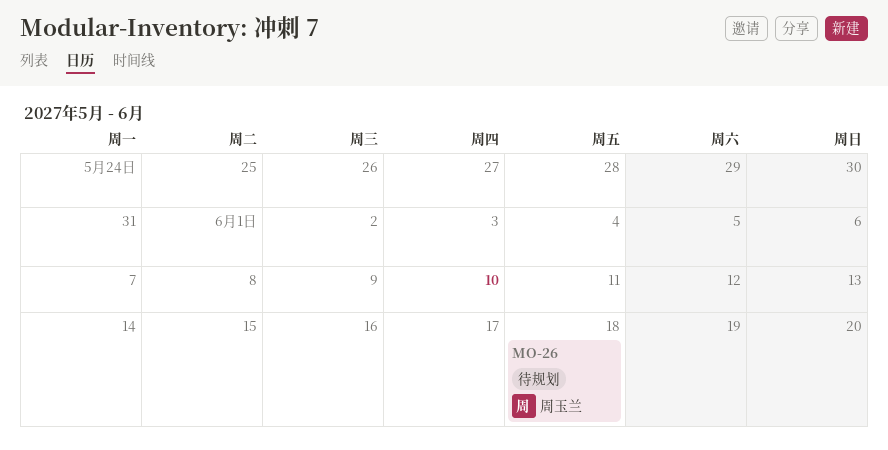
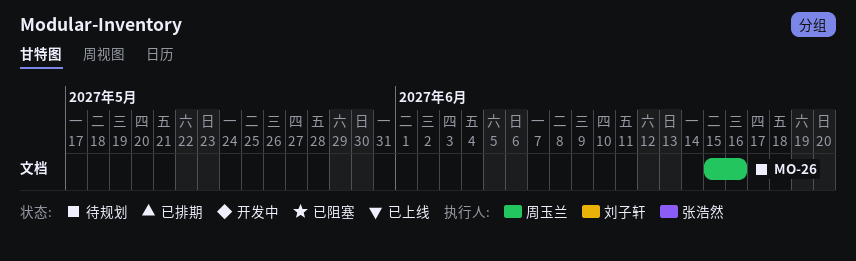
MO-26, due: Jun 18 -> Jun 16

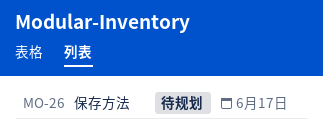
MO-26, due: Jun 16 -> Jun 17

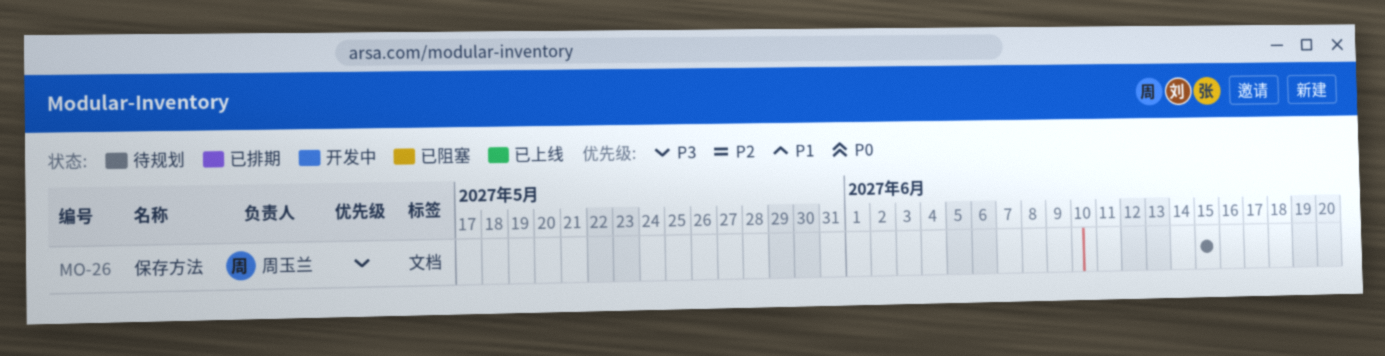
MO-26, due: Jun 17 -> Jun 15

